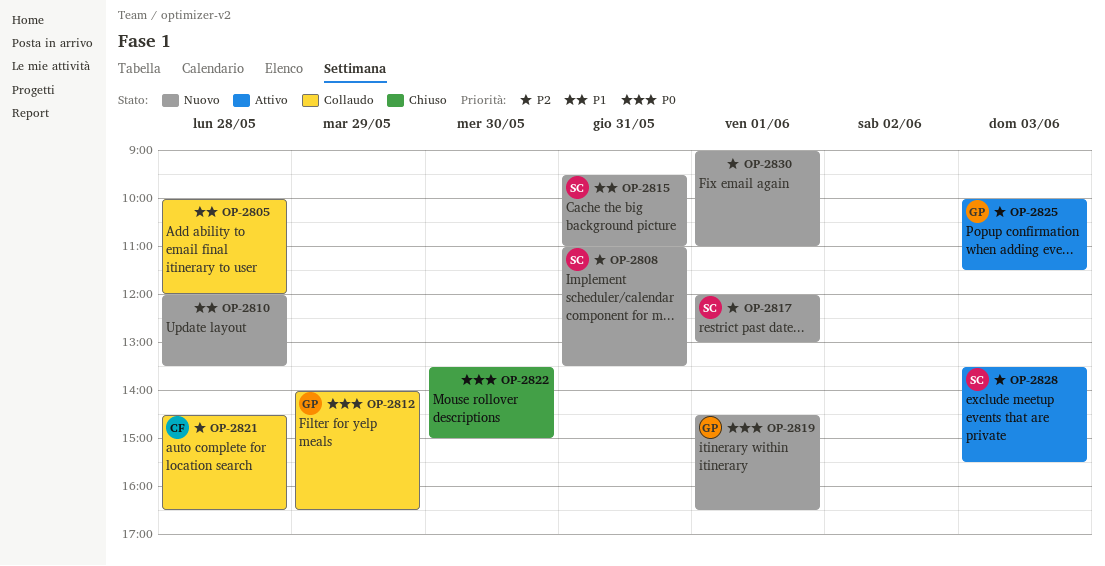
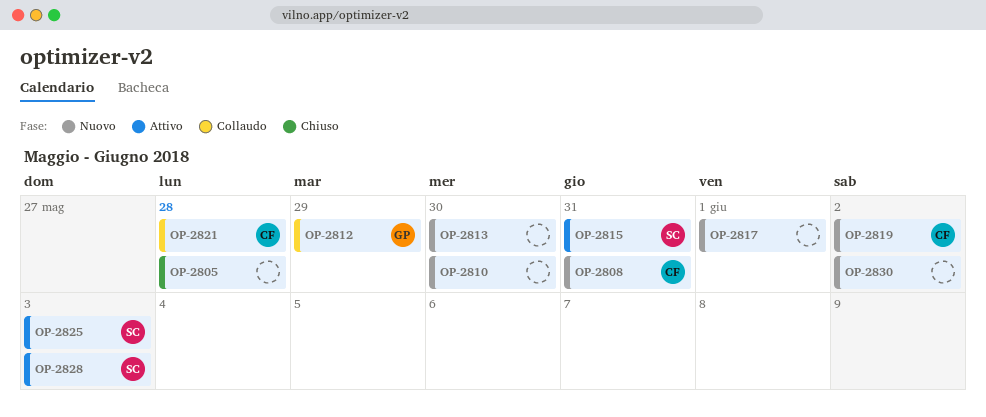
OP-2805, status: Collaudo -> Chiuso
OP-2808, owner: SC -> CF
OP-2810, day: May 28 -> May 30
OP-2813: none -> present
OP-2815, status: Nuovo -> Attivo
OP-2817, owner: SC -> none
OP-2819, owner: GP -> CF
OP-2819, day: Jun 1 -> Jun 2
OP-2822: present -> none
OP-2825, owner: GP -> SC
OP-2830, day: Jun 1 -> Jun 2

